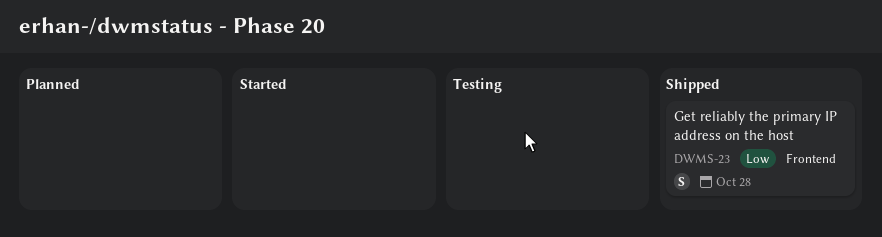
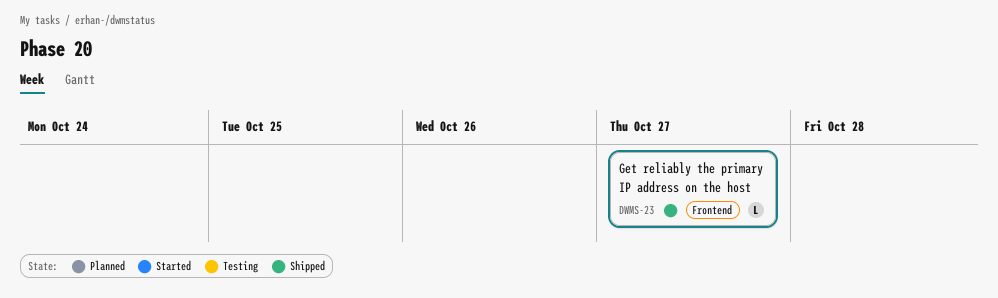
DWMS-23, estimate: S -> L
DWMS-23, due: Oct 28 -> Oct 27

